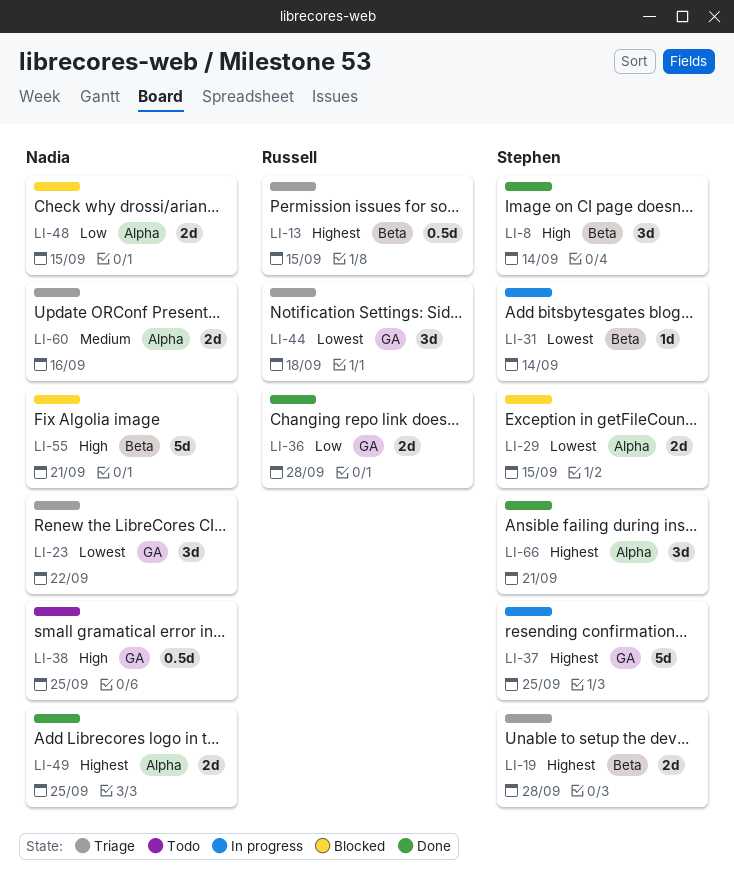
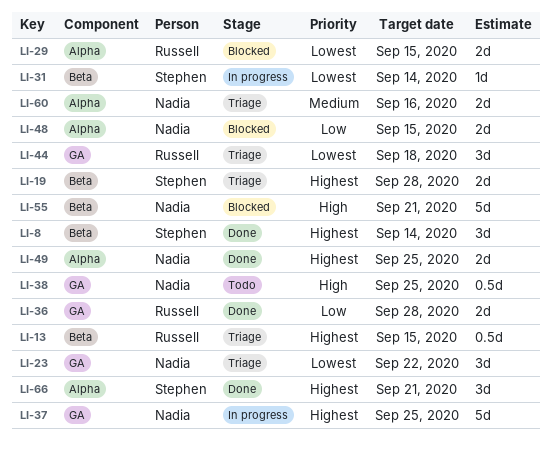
LI-8, priority: High -> Highest
LI-29, owner: Stephen -> Russell
LI-37, owner: Stephen -> Nadia

